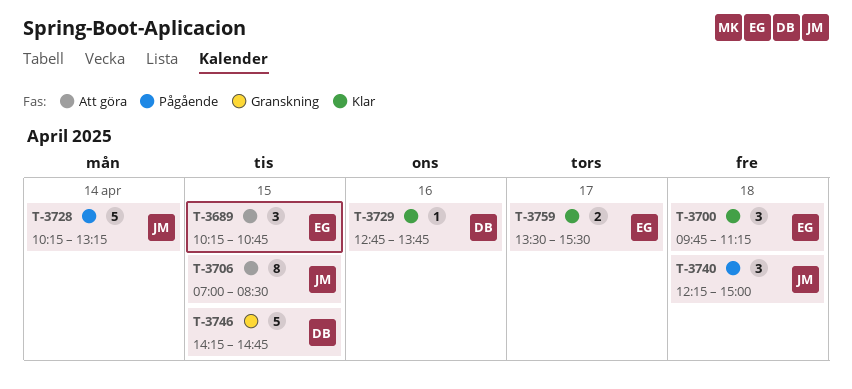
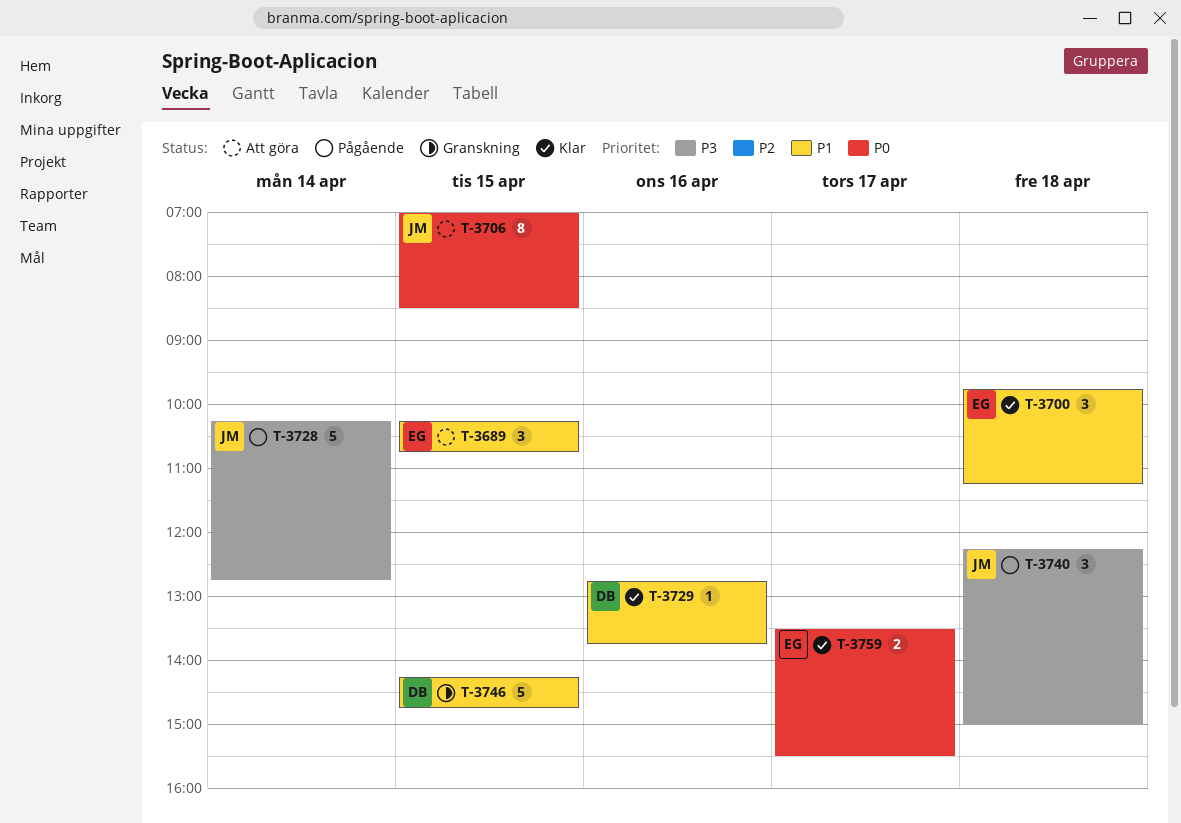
T-3728, ends: 13:15 -> 12:45

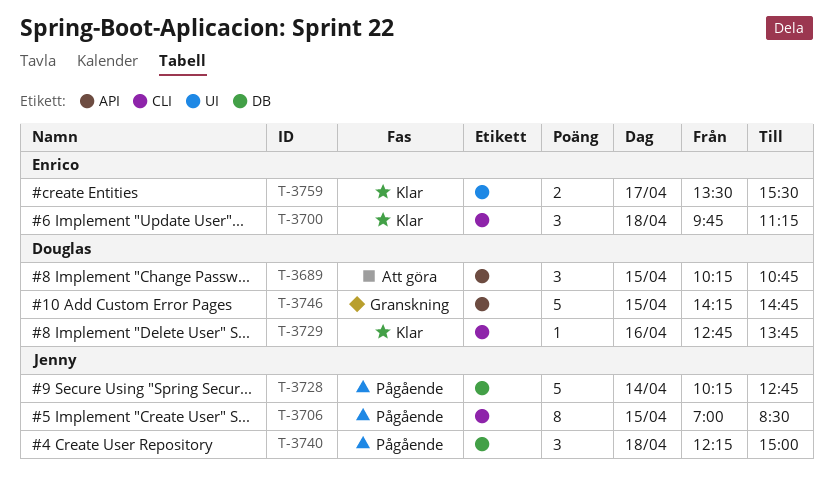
T-3689, owner: Enrico -> Douglas
T-3706, status: Att göra -> Pågående

